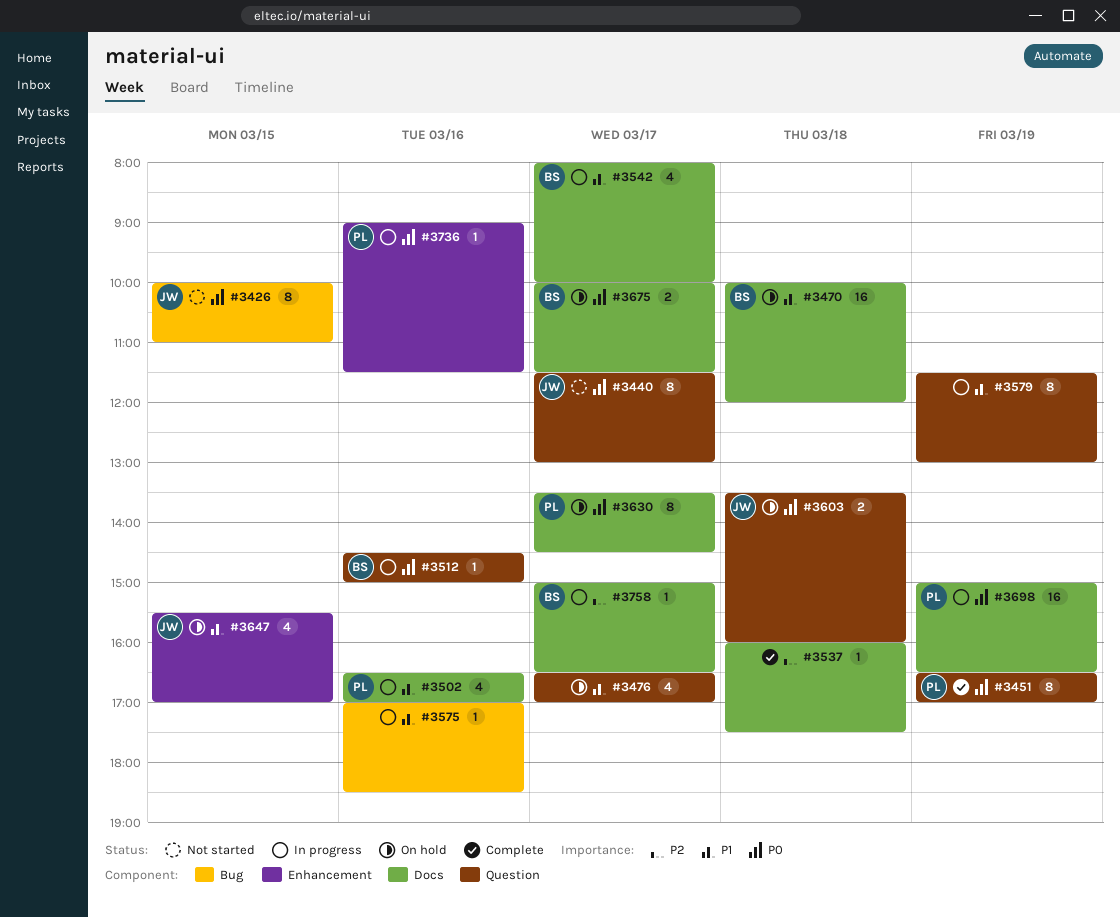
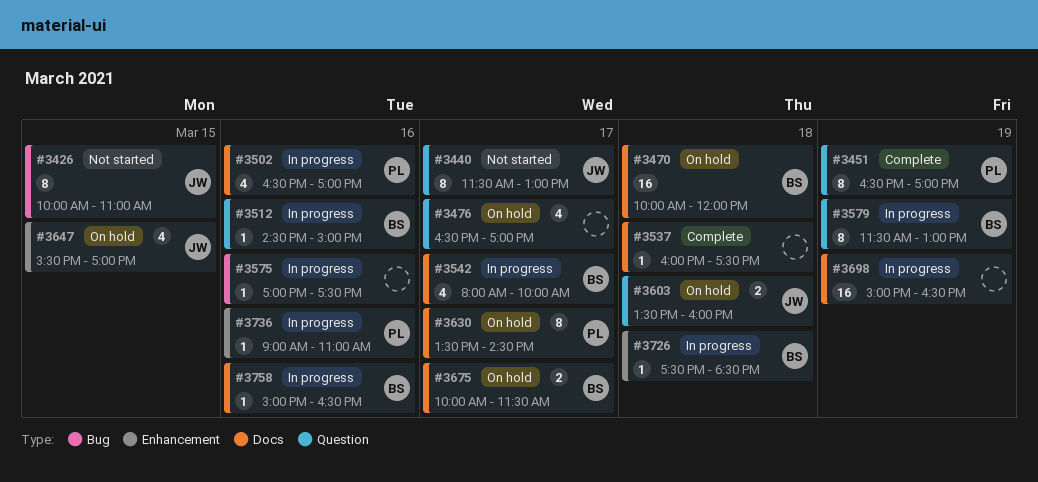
#3575, ends: 18:30 -> 17:30
#3579, owner: none -> BS
#3698, owner: PL -> none
#3726: none -> present
#3736, ends: 11:30 -> 11:00
#3758, day: Mar 17 -> Mar 16

